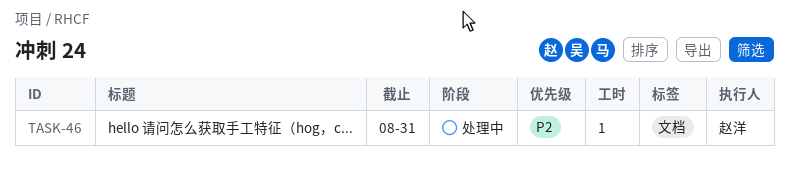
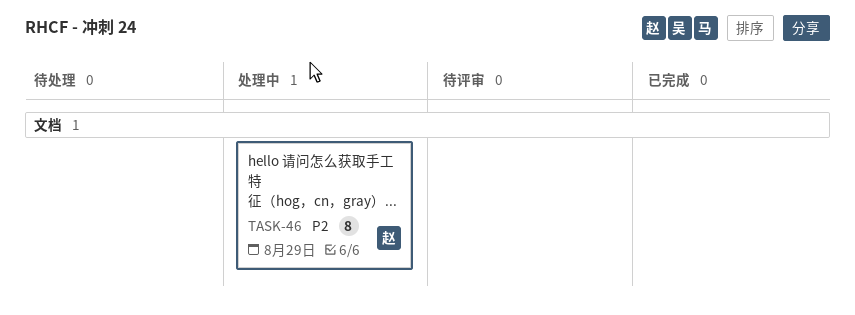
TASK-46, estimate: 1 -> 8
TASK-46, due: Aug 31 -> Aug 29

